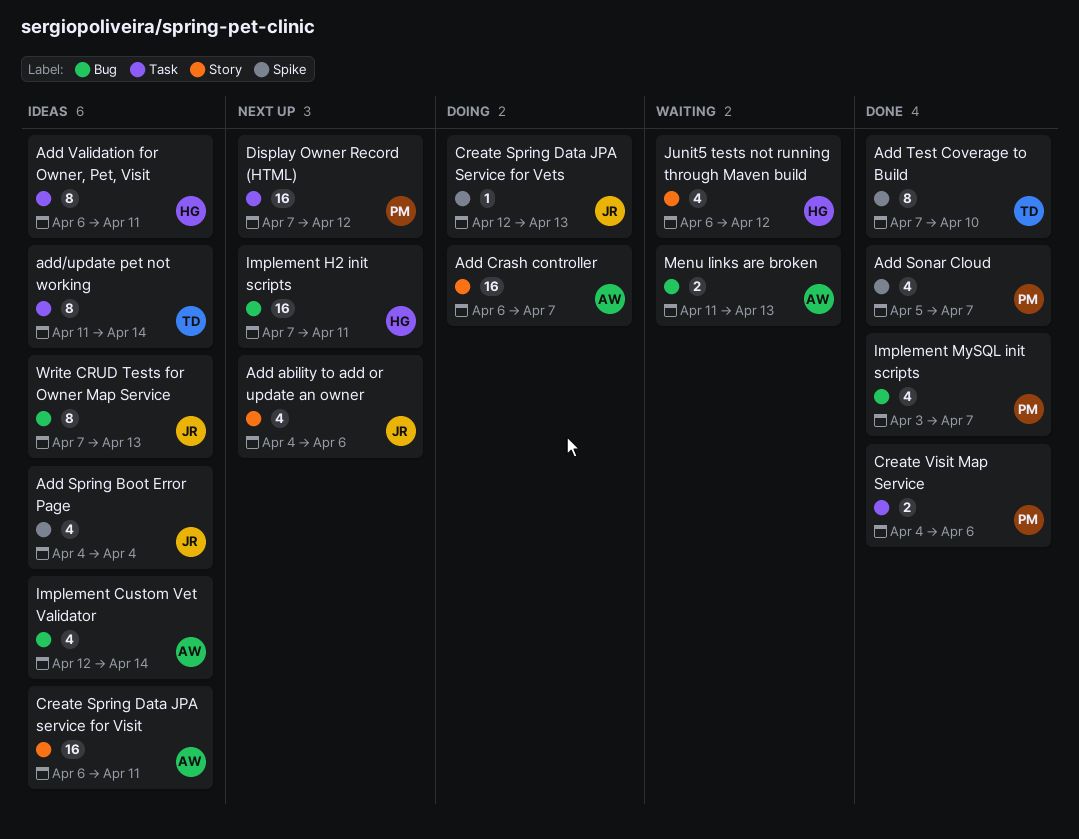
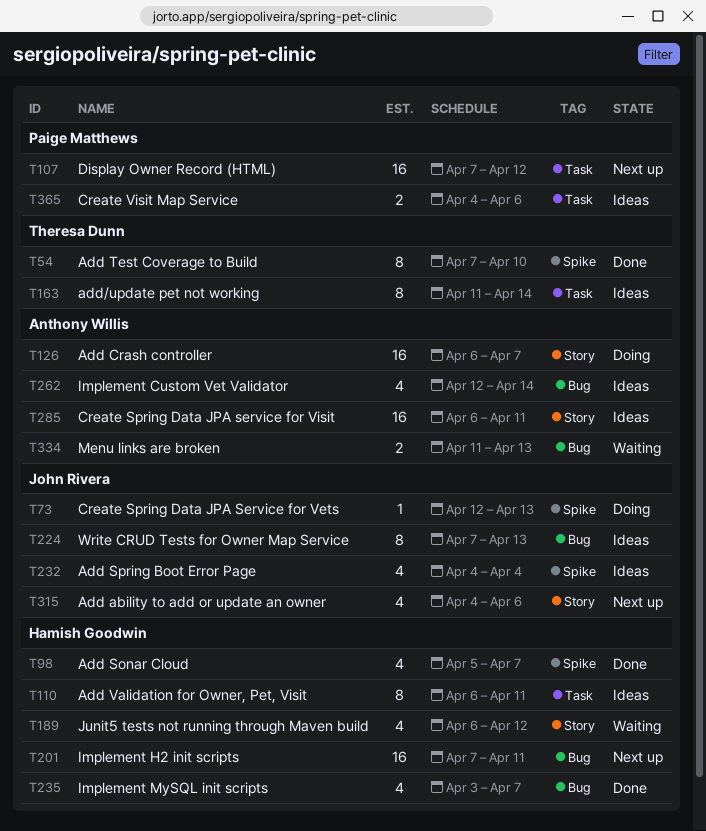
Add Sonar Cloud, owner: Paige Matthews -> Hamish Goodwin
Create Visit Map Service, status: Done -> Ideas
Implement MySQL init scripts, owner: Paige Matthews -> Hamish Goodwin

